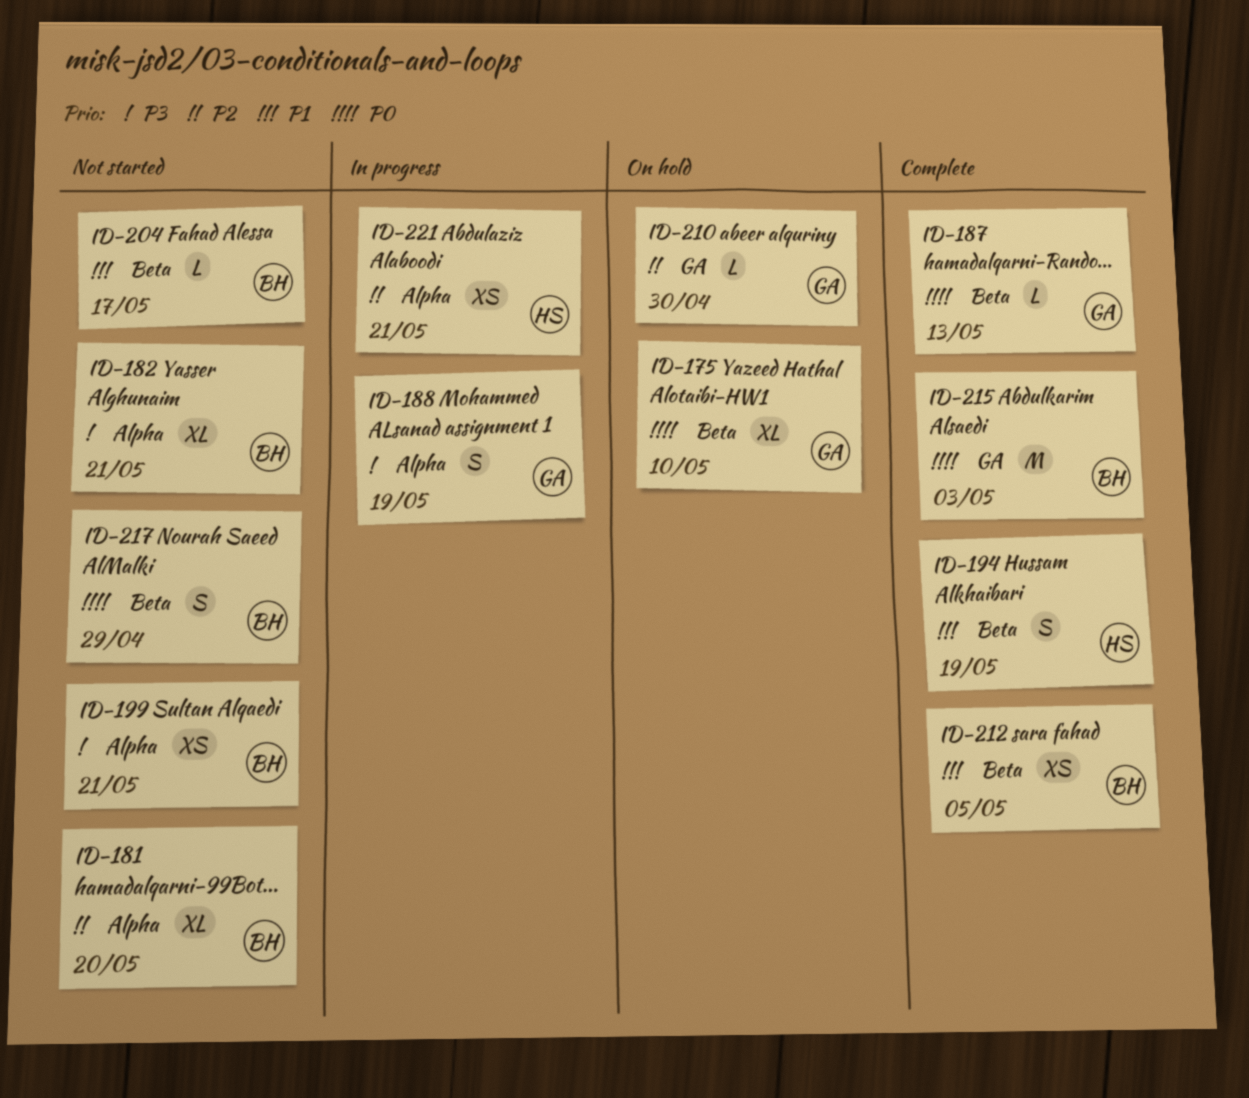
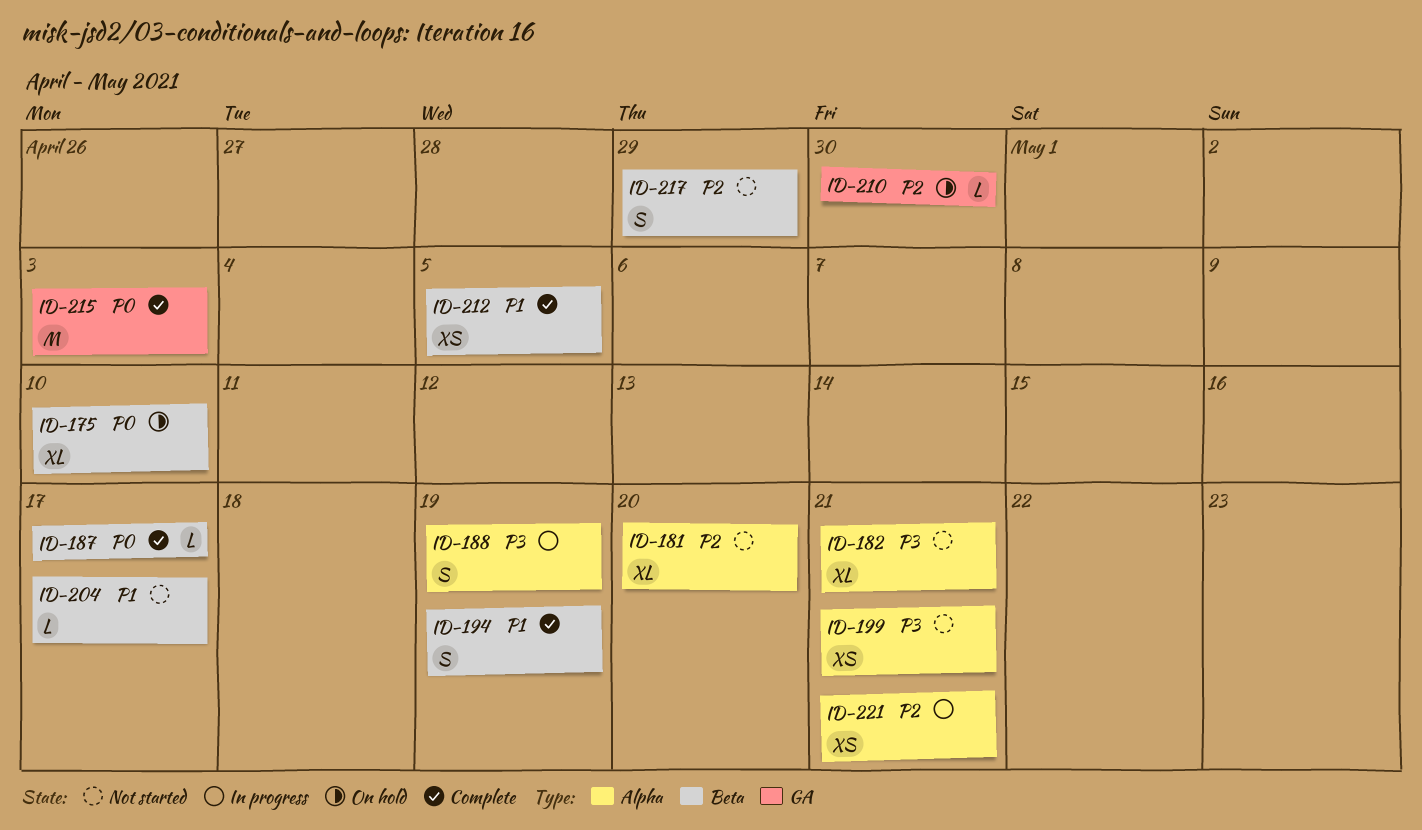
ID-187, due: May 13 -> May 17
ID-217, priority: P0 -> P2

